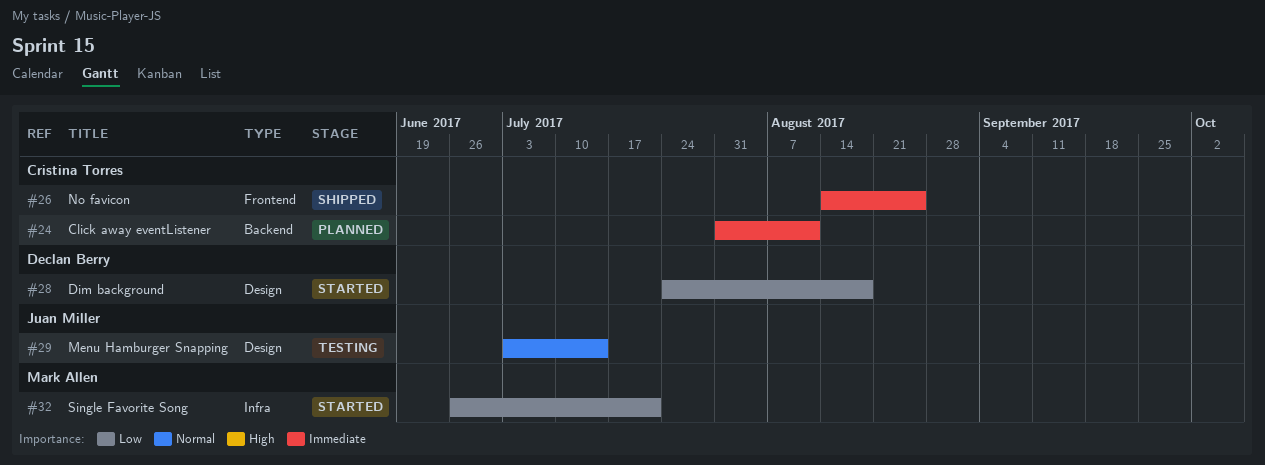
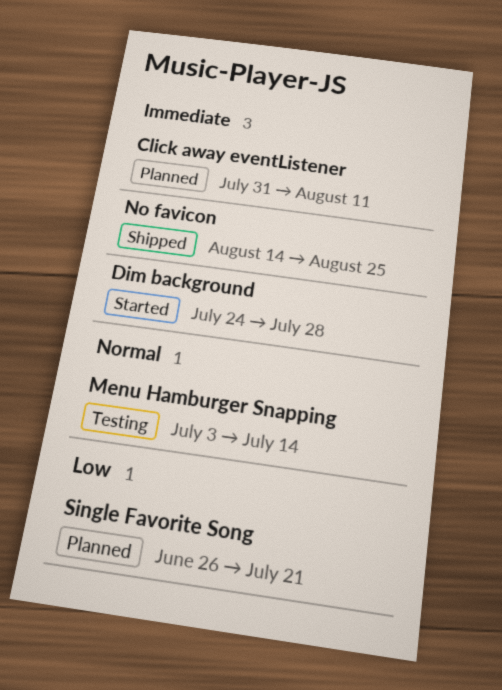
Dim background, priority: Low -> Immediate
Dim background, due: Aug 18 -> Jul 28
Single Favorite Song, status: Started -> Planned

